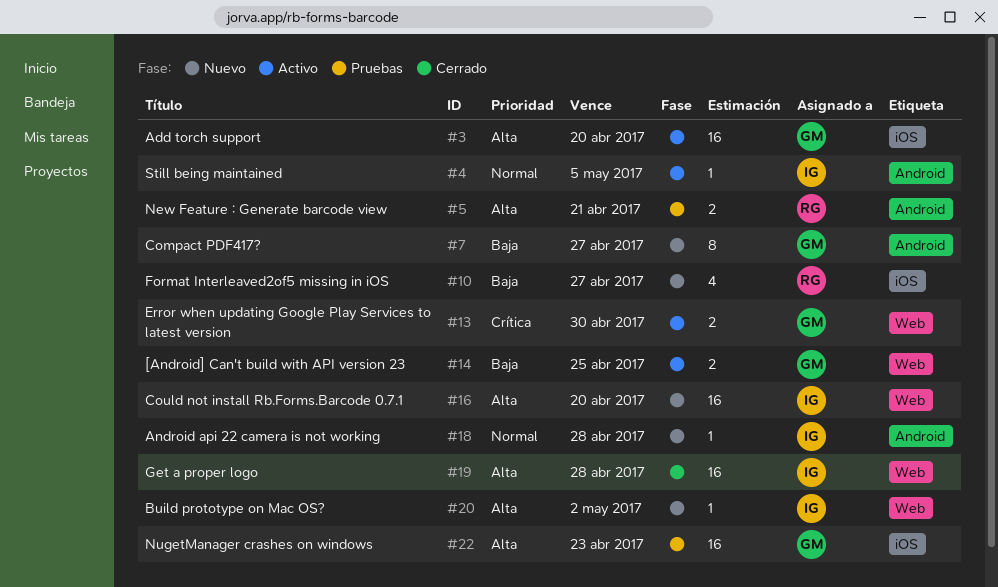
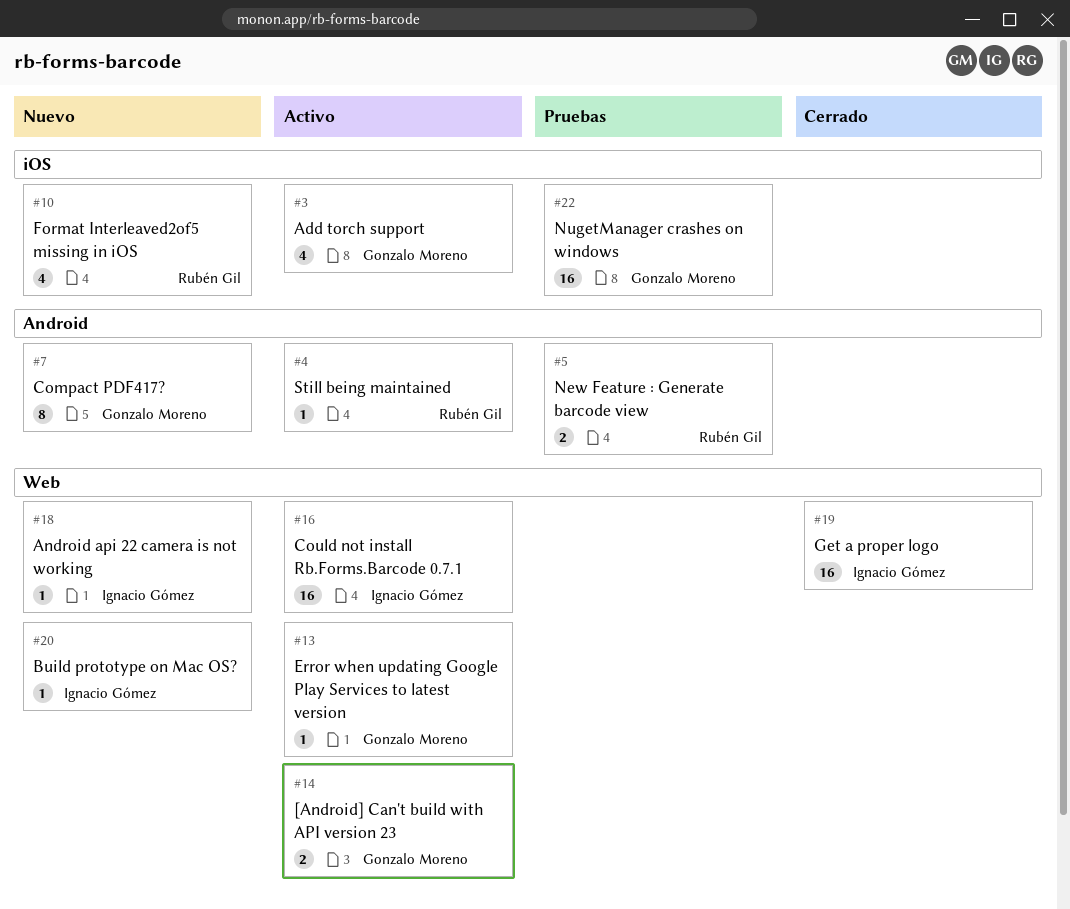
#3, estimate: 16 -> 4
#4, owner: Ignacio Gómez -> Rubén Gil
#13, estimate: 2 -> 1
#16, status: Nuevo -> Activo
#18, label: Android -> Web

